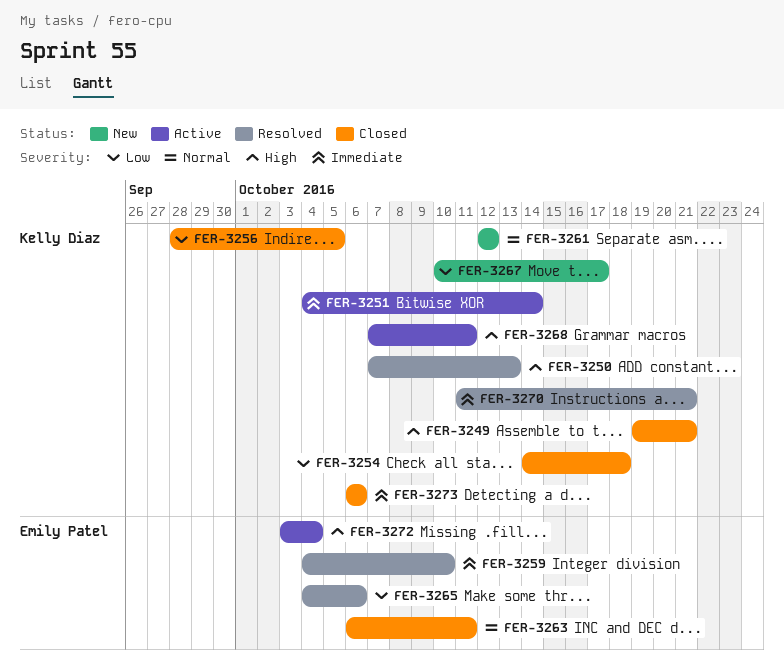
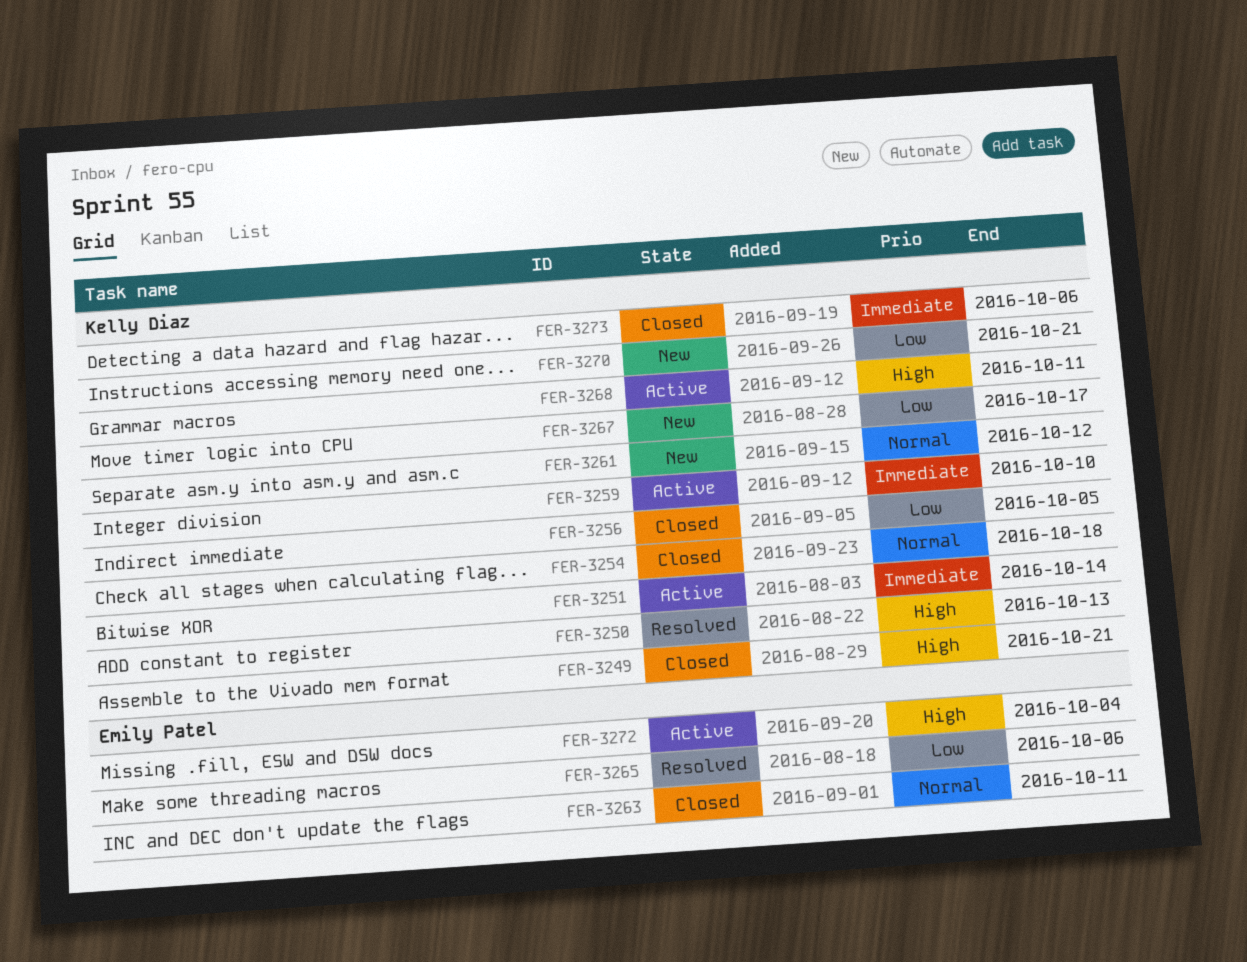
FER-3254, priority: Low -> Normal
FER-3259, status: Resolved -> Active
FER-3259, owner: Emily Patel -> Kelly Diaz
FER-3270, status: Resolved -> New
FER-3270, priority: Immediate -> Low

